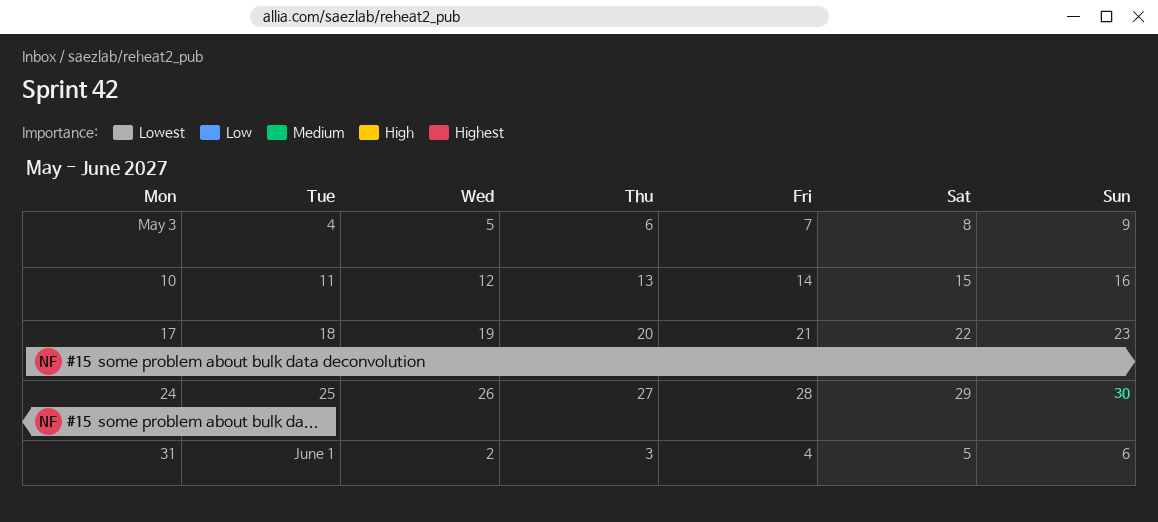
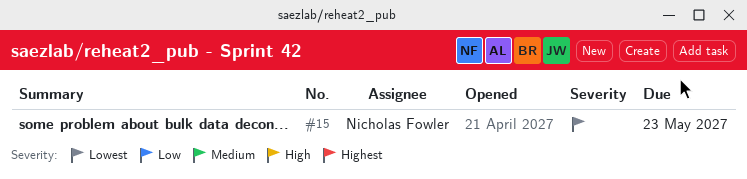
#15, due: May 25 -> May 23

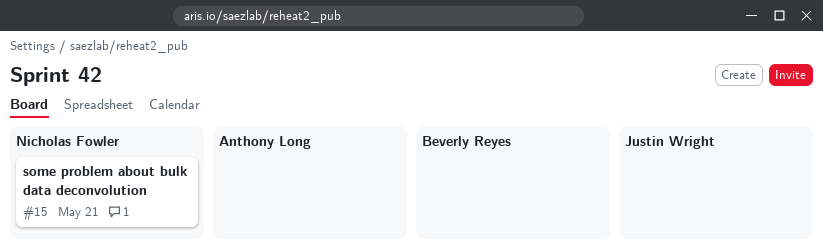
#15, due: May 23 -> May 21

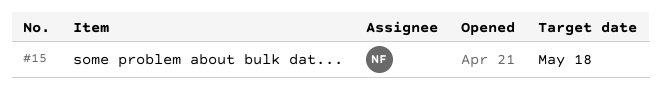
#15, due: May 21 -> May 18

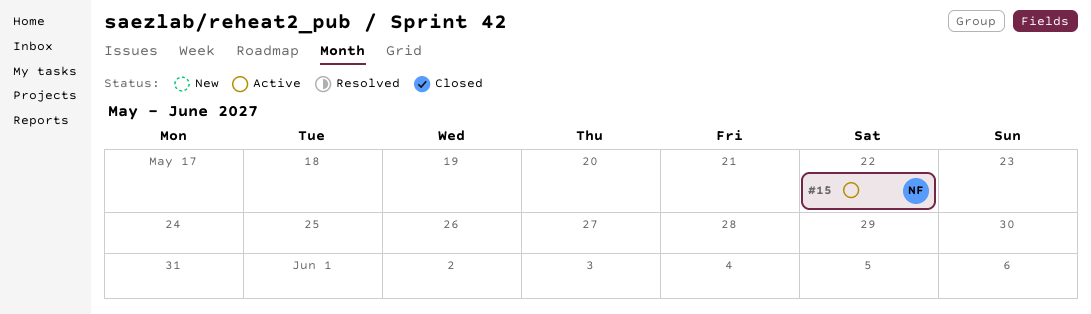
#15, due: May 18 -> May 22

